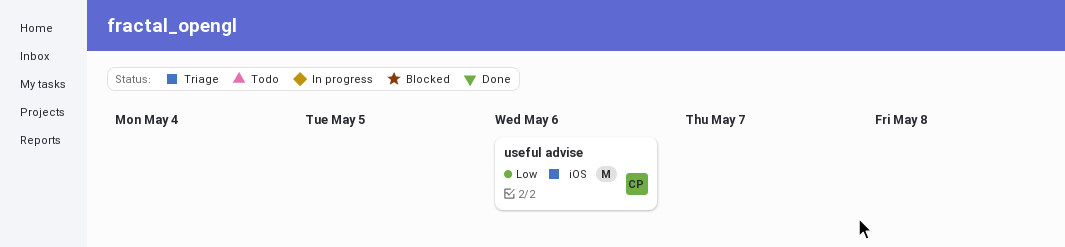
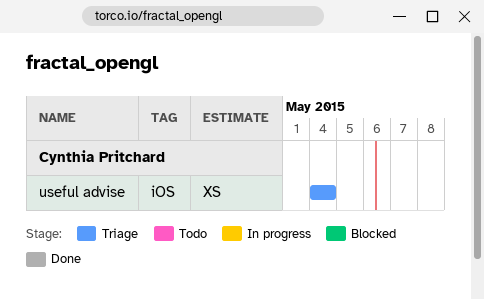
useful advise, estimate: M -> XS
useful advise, due: May 6 -> May 4

